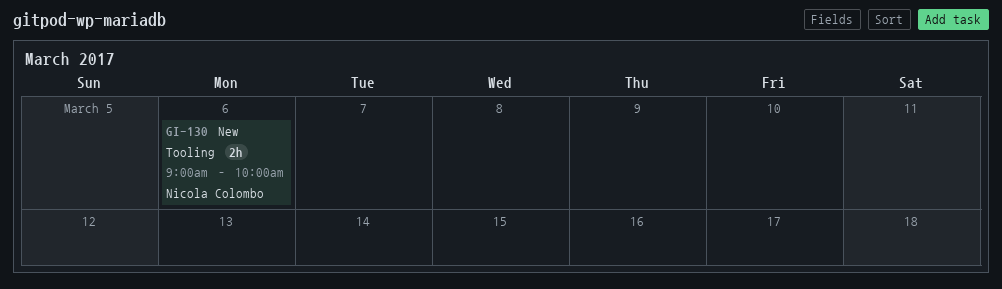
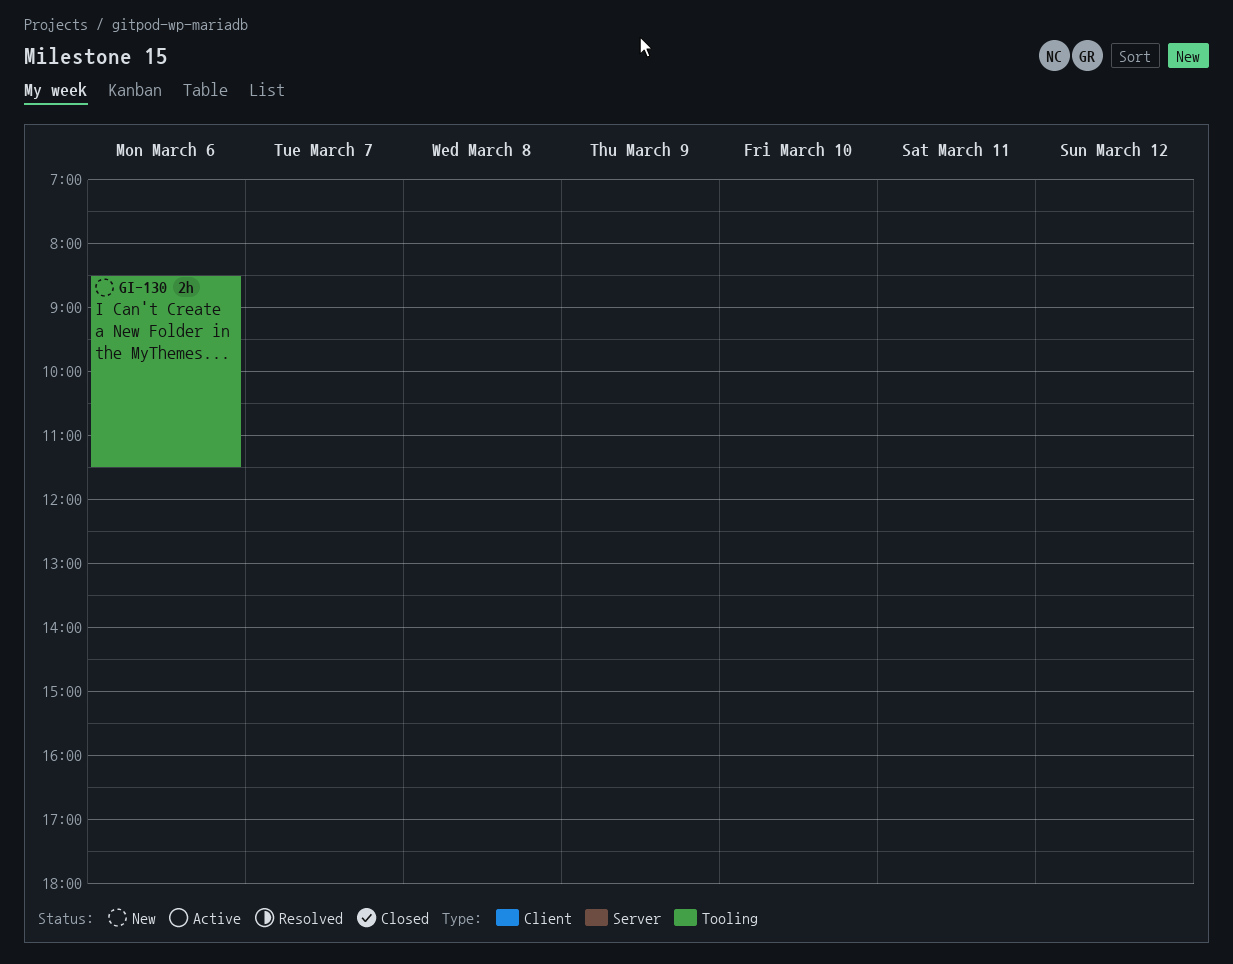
GI-130, begins: 09:00 -> 08:30
GI-130, ends: 10:00 -> 11:30

